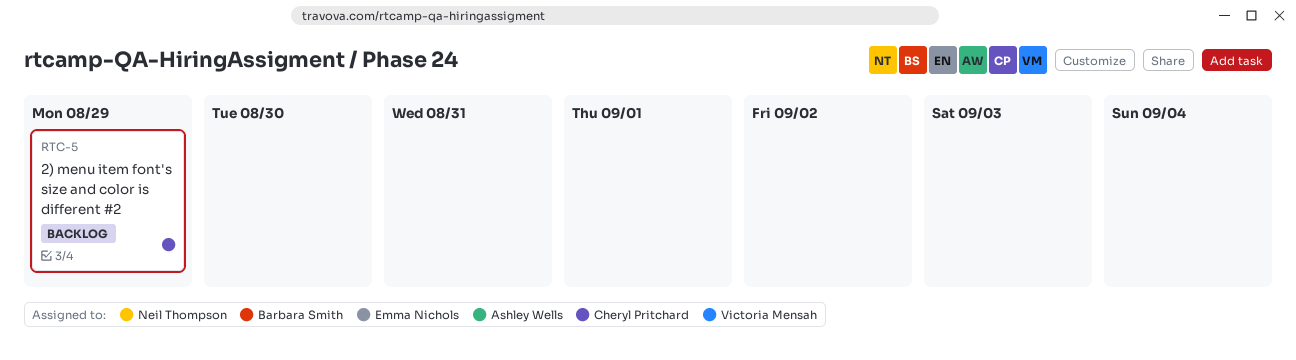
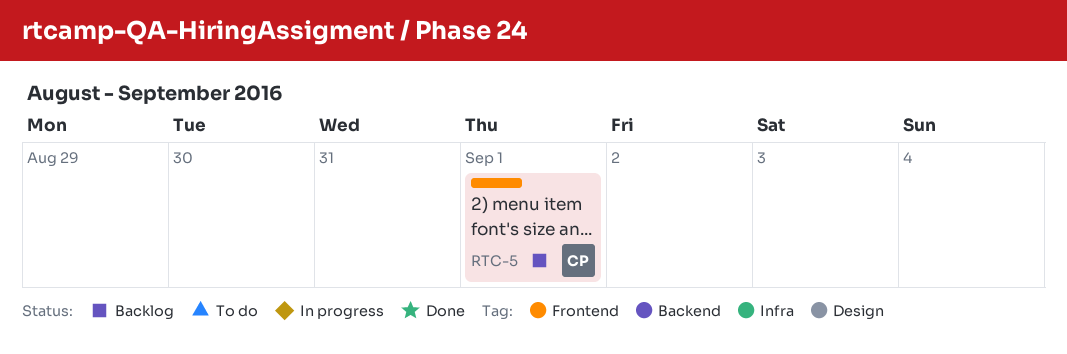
RTC-5, due: Aug 29 -> Sep 1

